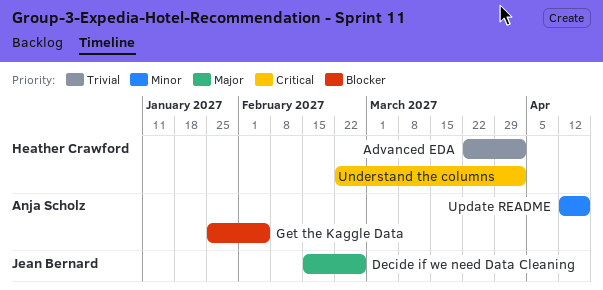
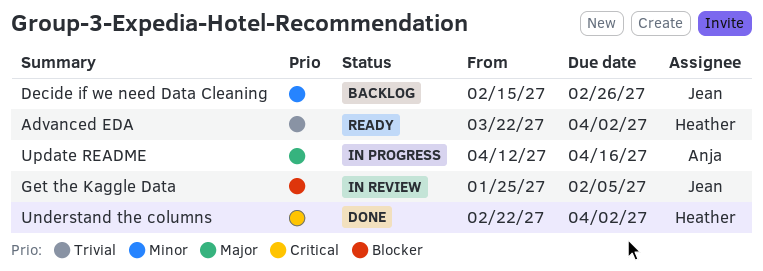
Decide if we need Data Cleaning, priority: Major -> Minor
Get the Kaggle Data, owner: Anja Scholz -> Jean Bernard
Update README, priority: Minor -> Major

